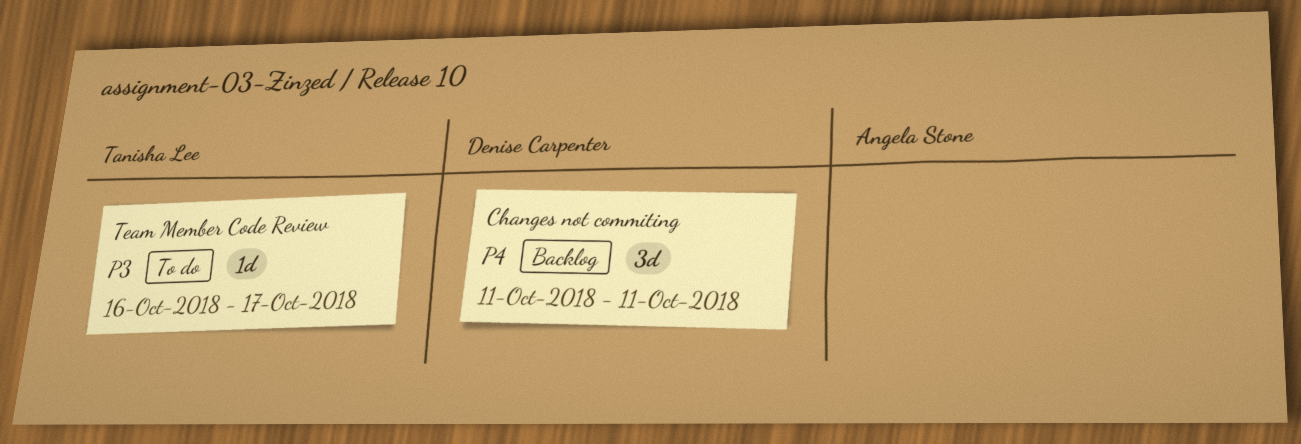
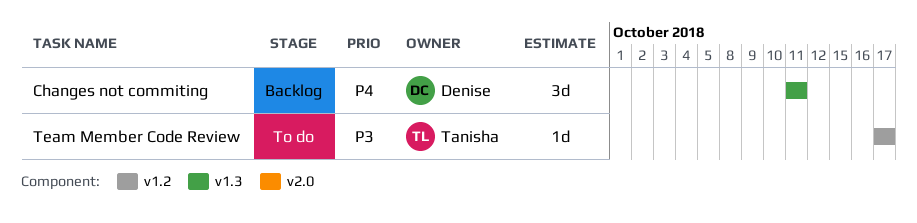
Team Member Code Review, start: Oct 16 -> Oct 17

